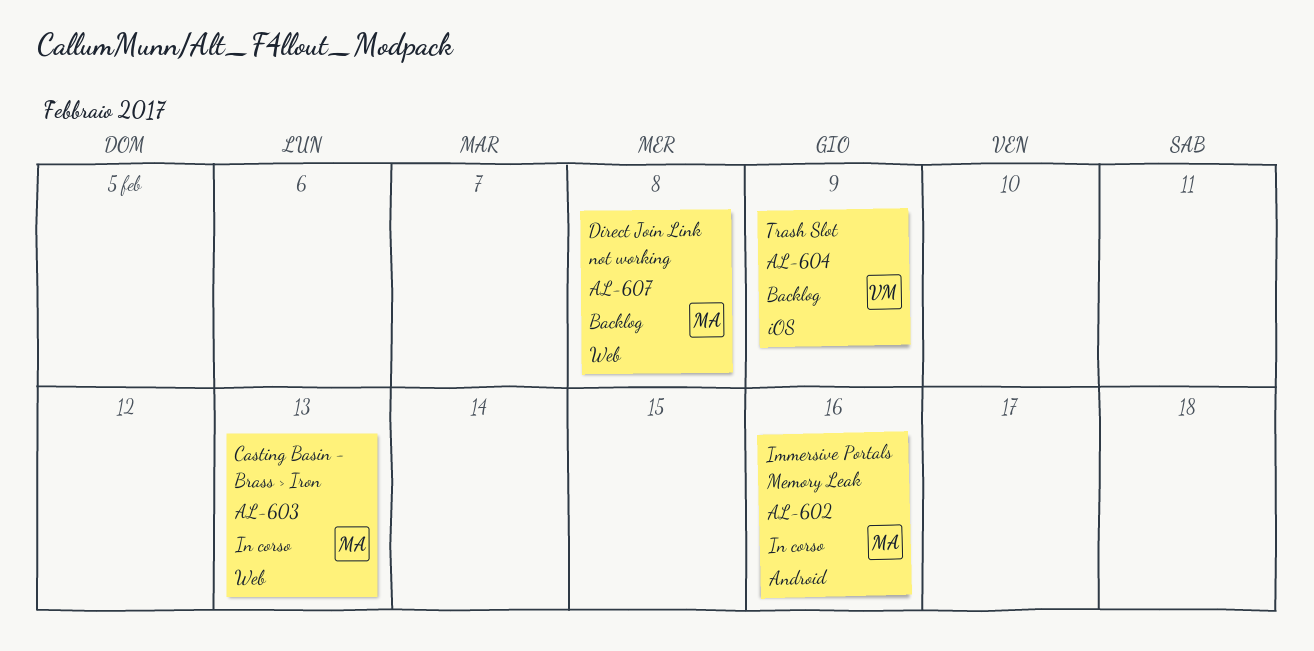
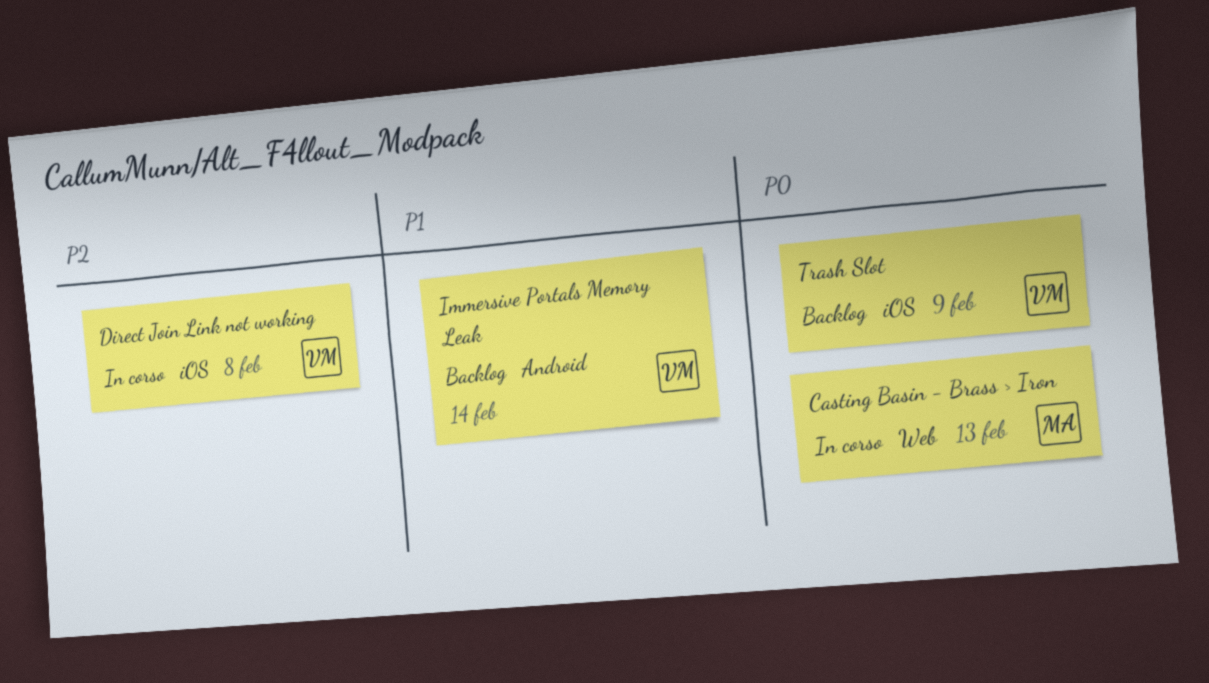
Direct Join Link not working, status: Backlog -> In corso
Direct Join Link not working, owner: MA -> VM
Direct Join Link not working, label: Web -> iOS
Immersive Portals Memory Leak, status: In corso -> Backlog
Immersive Portals Memory Leak, owner: MA -> VM
Immersive Portals Memory Leak, due: Feb 16 -> Feb 14

